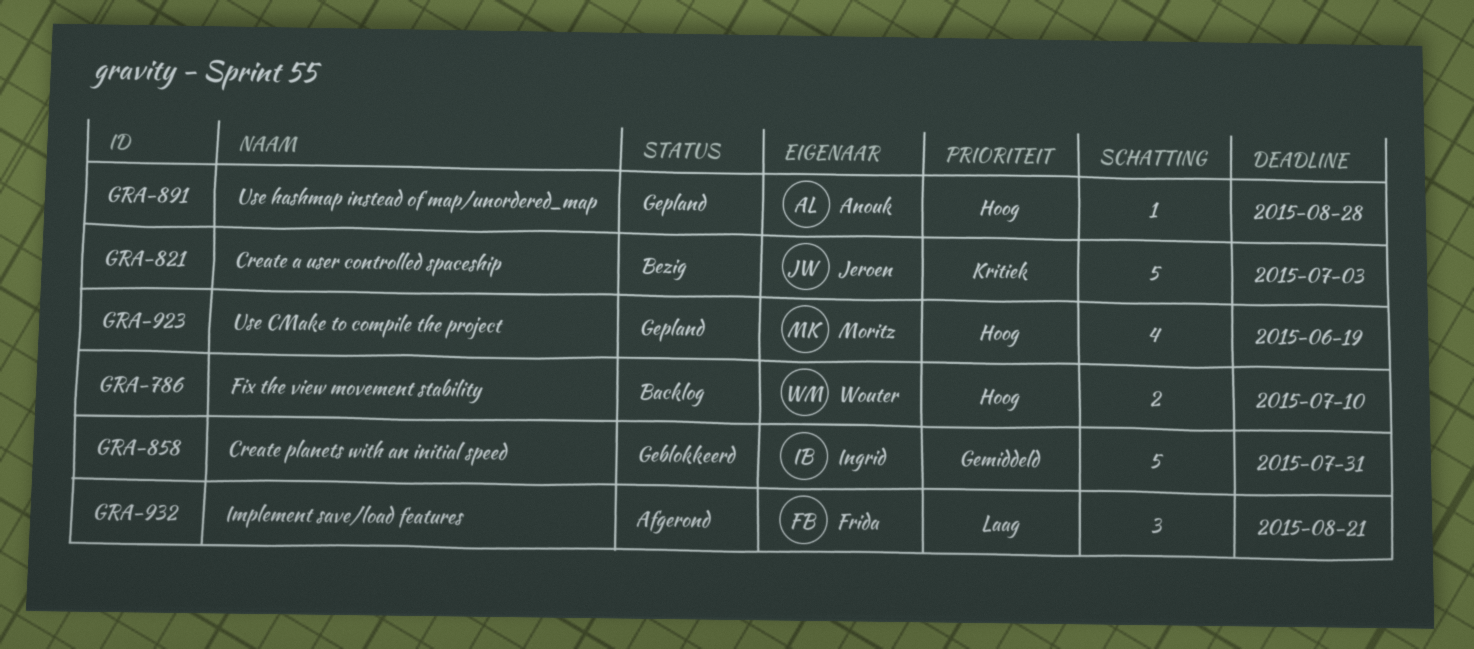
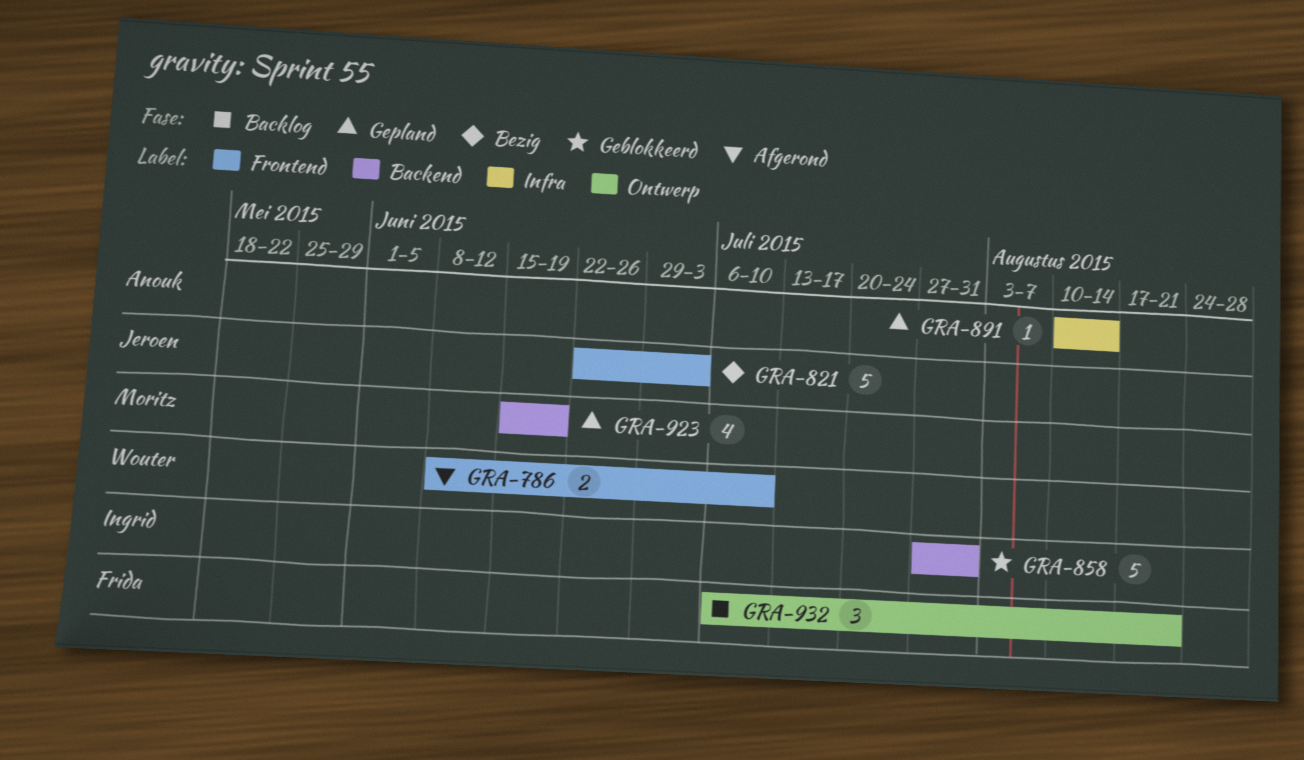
GRA-786, status: Backlog -> Afgerond
GRA-891, due: Aug 28 -> Aug 14
GRA-932, status: Afgerond -> Backlog

